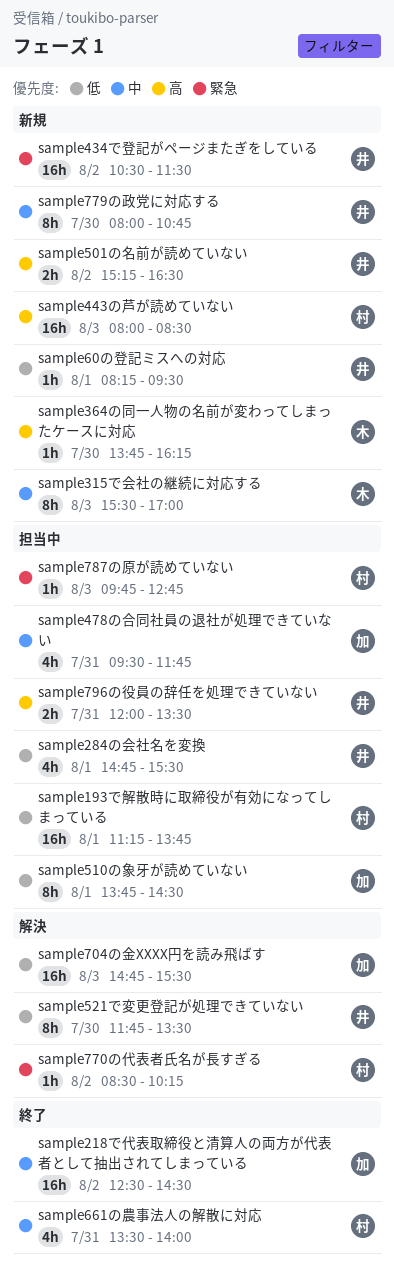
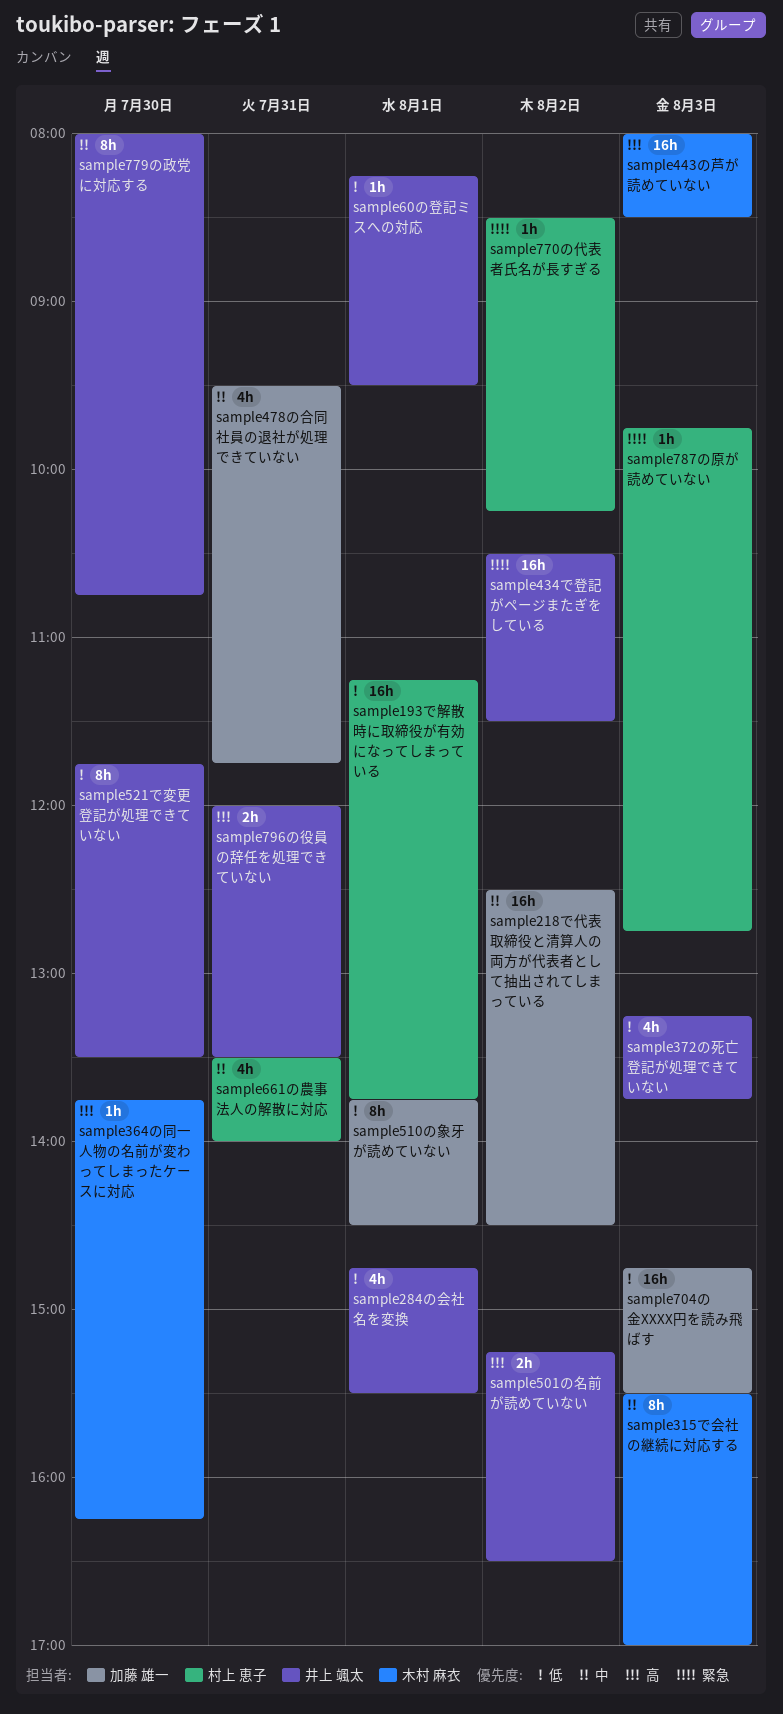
sample372の死亡登記が処理できていない: none -> present
sample443の芦が読めていない, owner: 村上 恵子 -> 木村 麻衣

